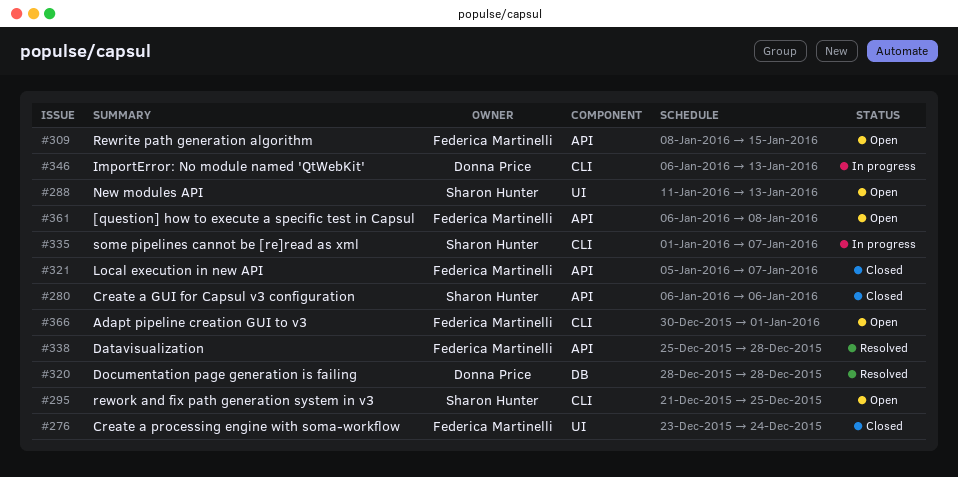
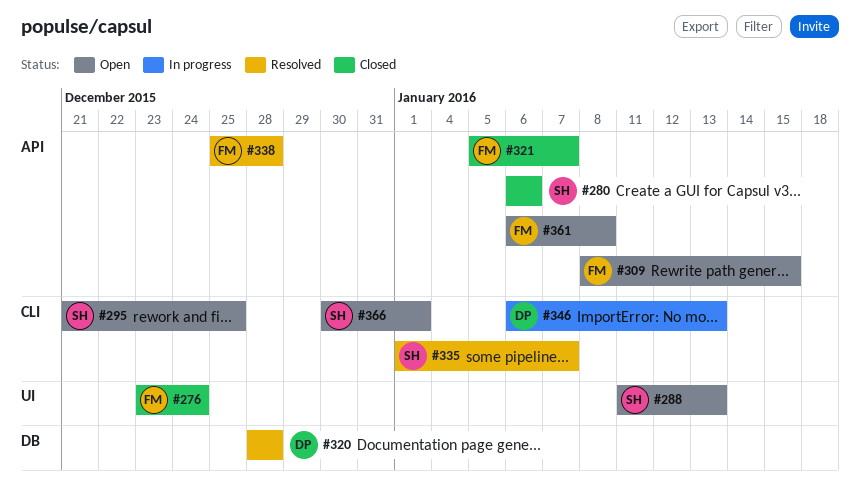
#335, status: In progress -> Resolved
#366, owner: Federica Martinelli -> Sharon Hunter

